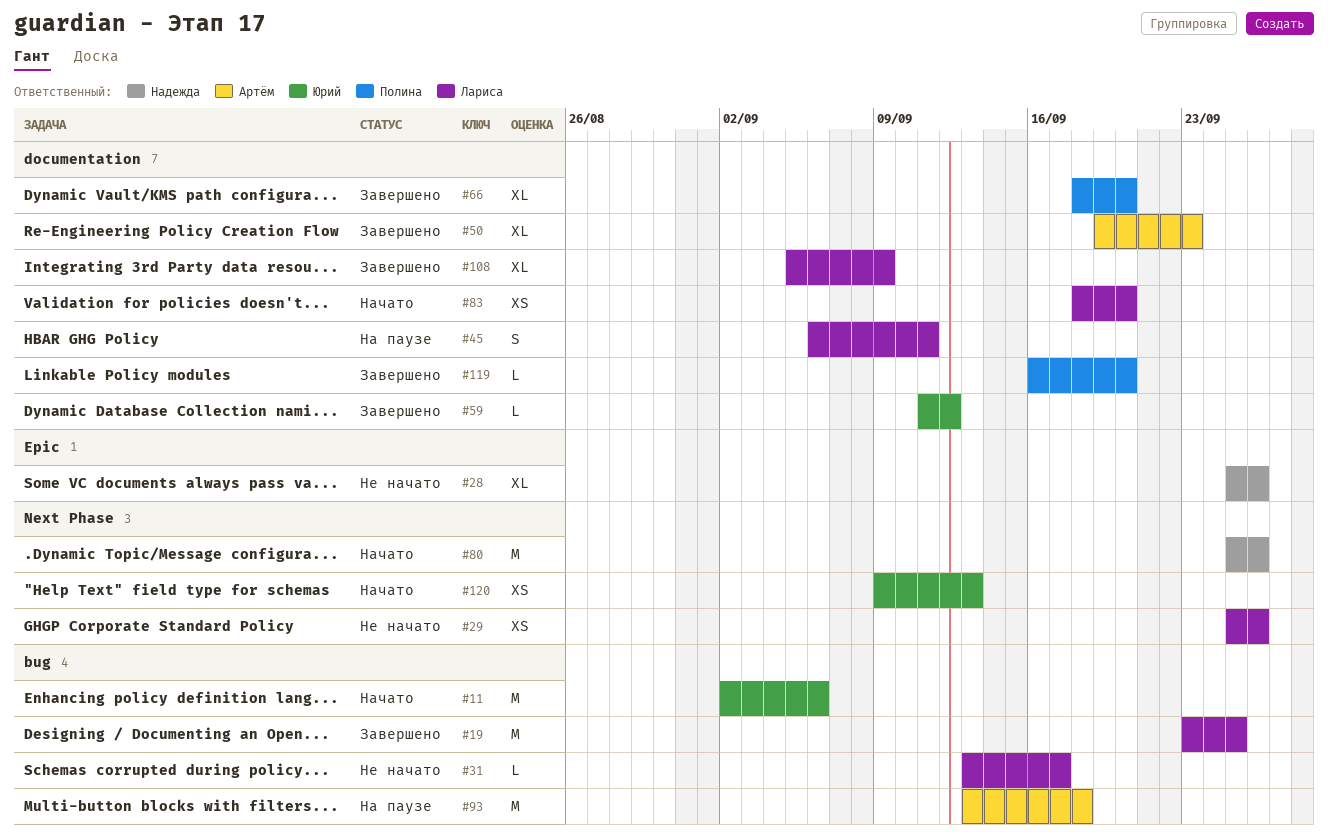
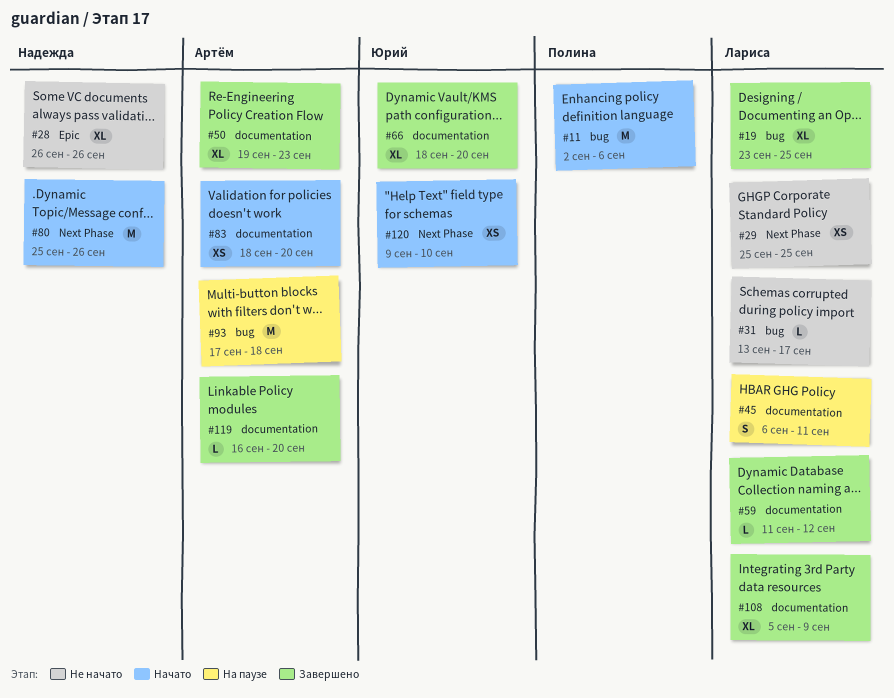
#11, owner: Юрий -> Полина
#19, estimate: M -> XL
#28, start: Sep 25 -> Sep 26
#29, due: Sep 26 -> Sep 25
#59, owner: Юрий -> Лариса
#66, owner: Полина -> Юрий
#83, owner: Лариса -> Артём
#93, start: Sep 13 -> Sep 17
#119, owner: Полина -> Артём
#120, due: Sep 13 -> Sep 10

